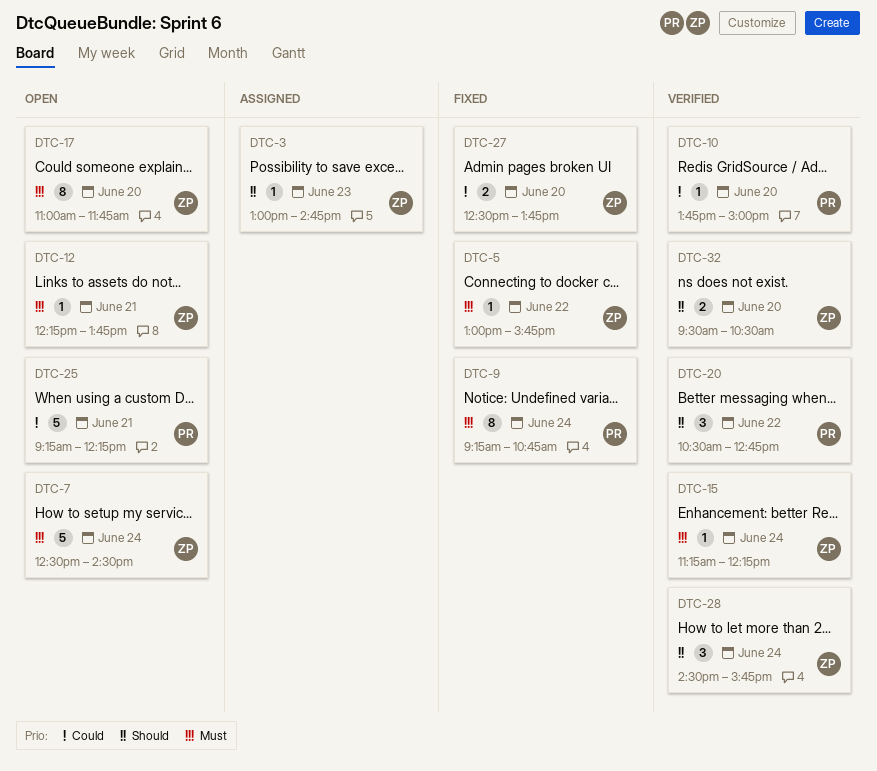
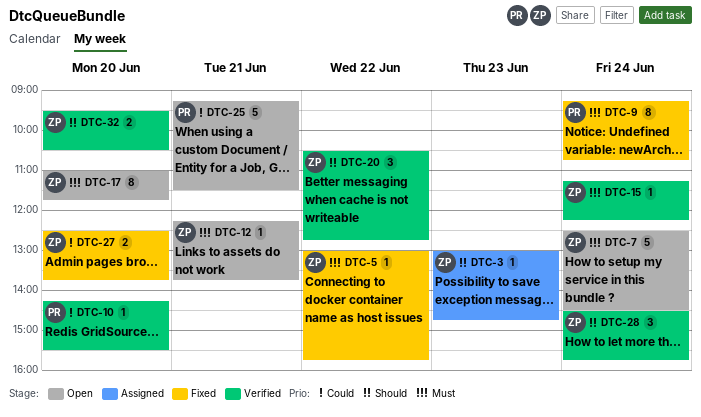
DTC-10, begins: 13:45 -> 14:15
DTC-10, ends: 15:00 -> 15:30
DTC-20, owner: PR -> ZP
DTC-25, ends: 12:15 -> 11:30

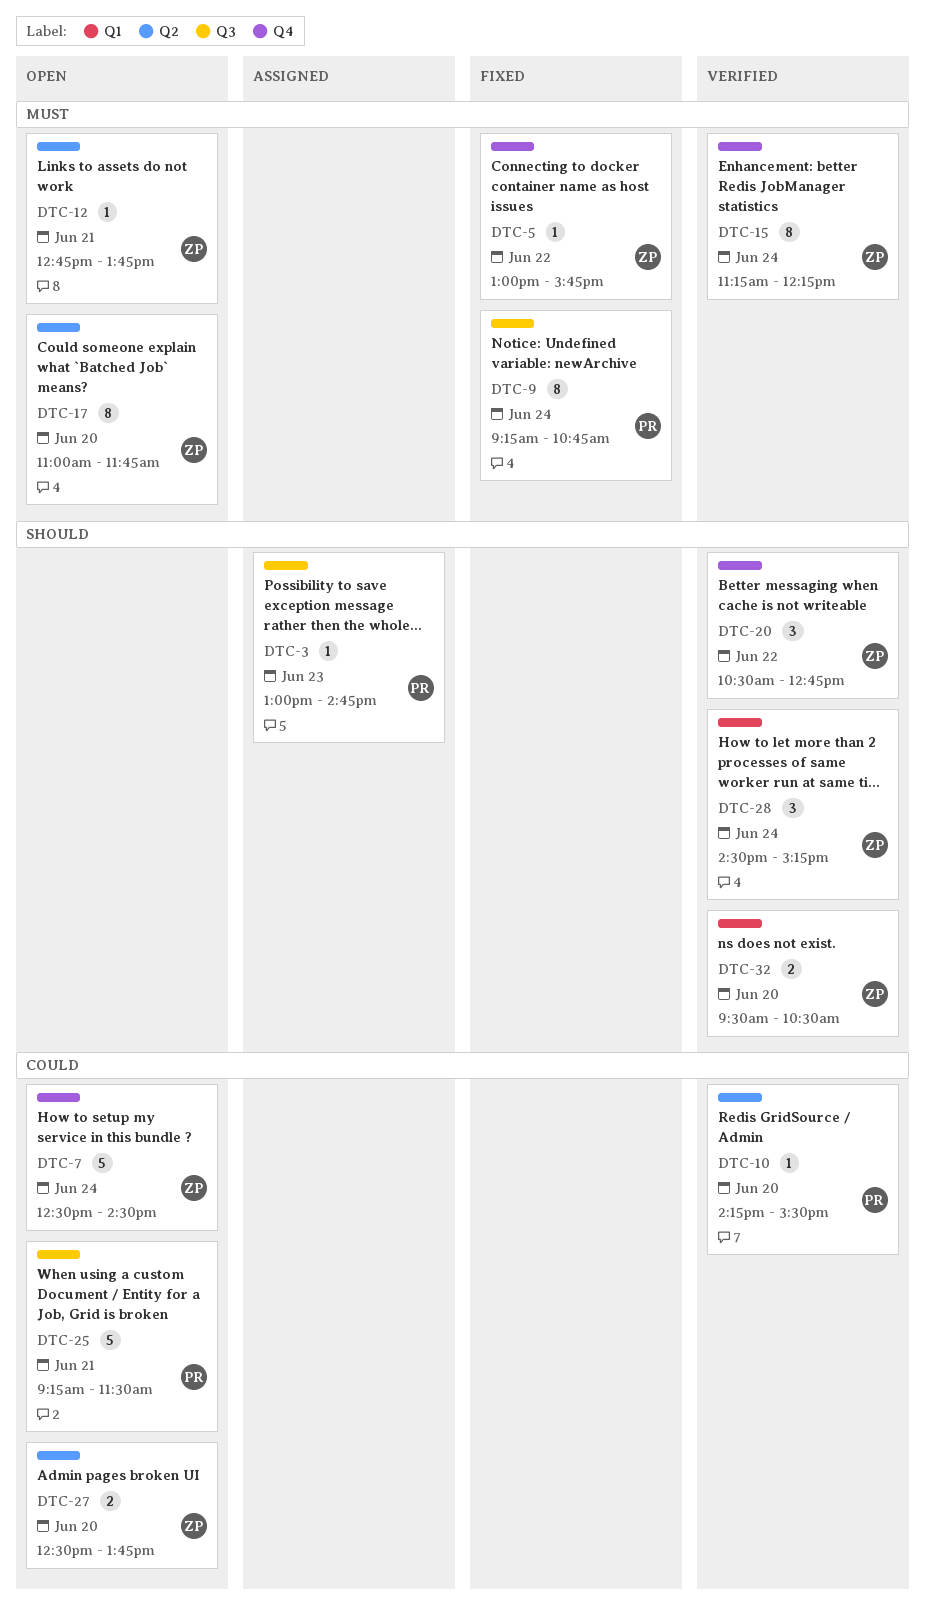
DTC-3, owner: ZP -> PR
DTC-7, priority: Must -> Could
DTC-12, begins: 12:15 -> 12:45
DTC-15, estimate: 1 -> 8
DTC-27, status: Fixed -> Open
DTC-28, ends: 15:45 -> 15:15

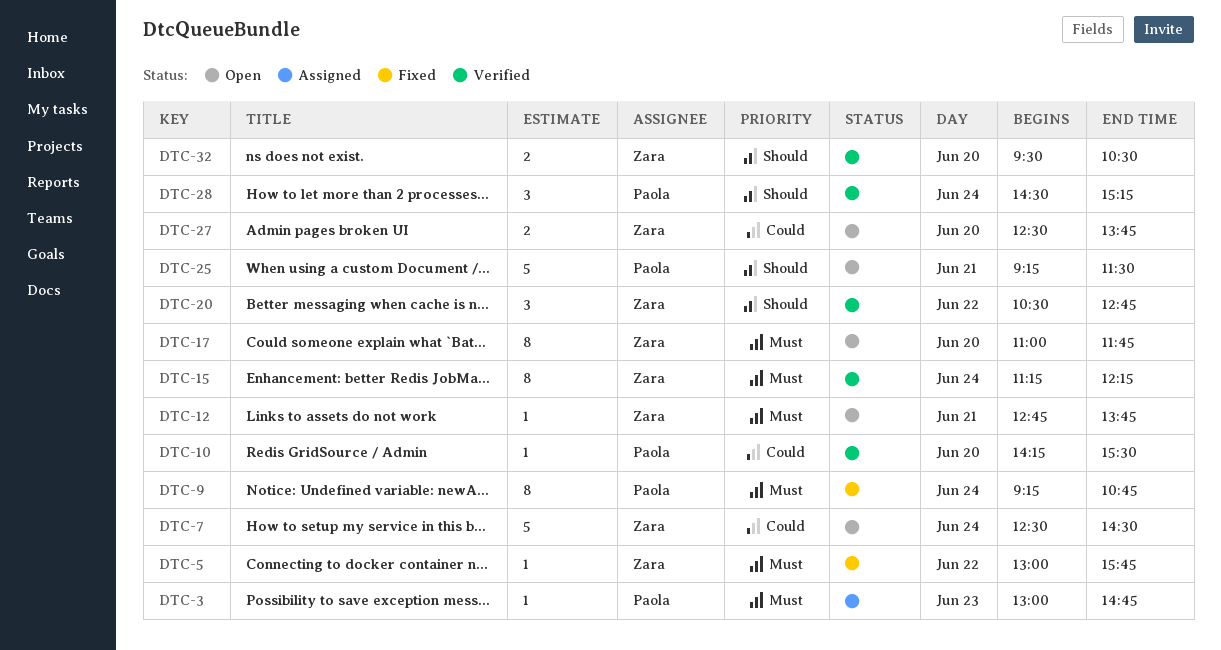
DTC-3, priority: Should -> Must
DTC-25, priority: Could -> Should
DTC-28, owner: Zara -> Paola

